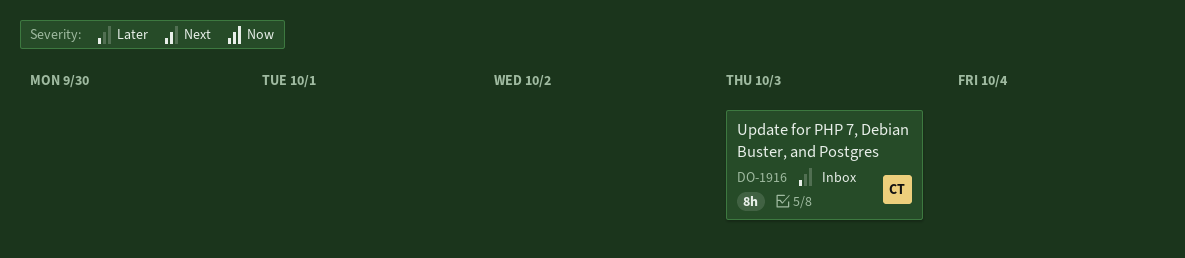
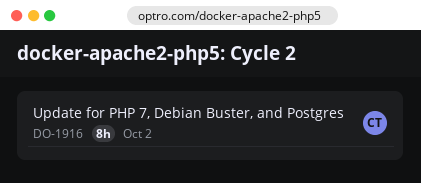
DO-1916, due: Oct 3 -> Oct 2

